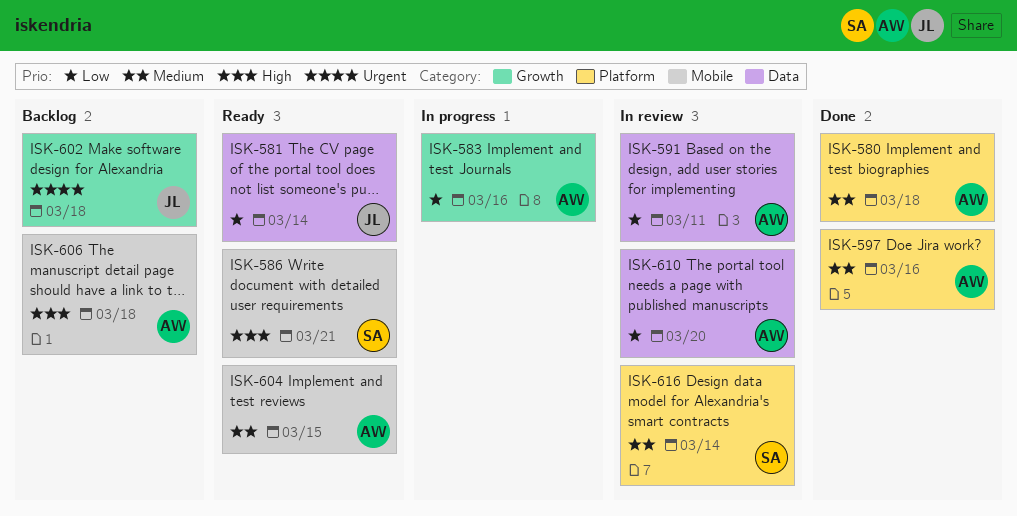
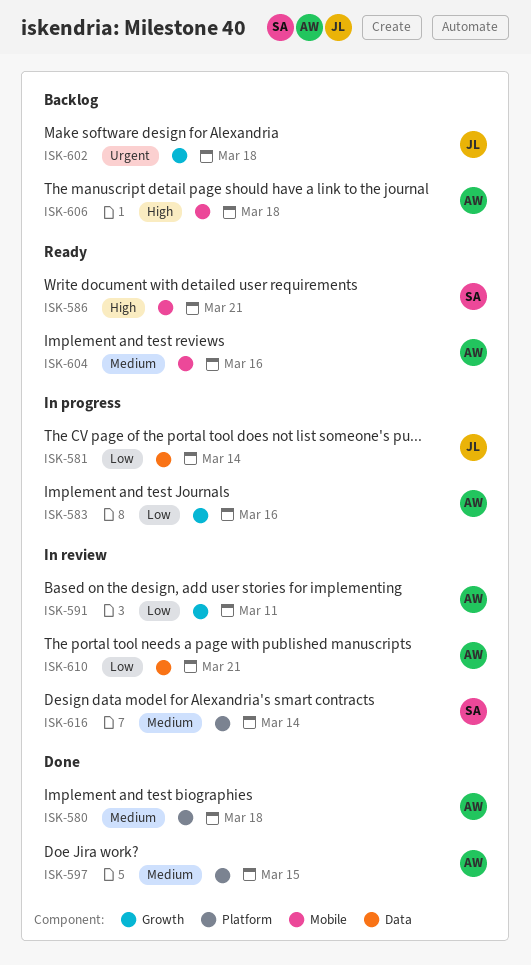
ISK-581, status: Ready -> In progress
ISK-591, label: Data -> Growth
ISK-597, due: Mar 16 -> Mar 15
ISK-604, due: Mar 15 -> Mar 16
ISK-610, due: Mar 20 -> Mar 21

